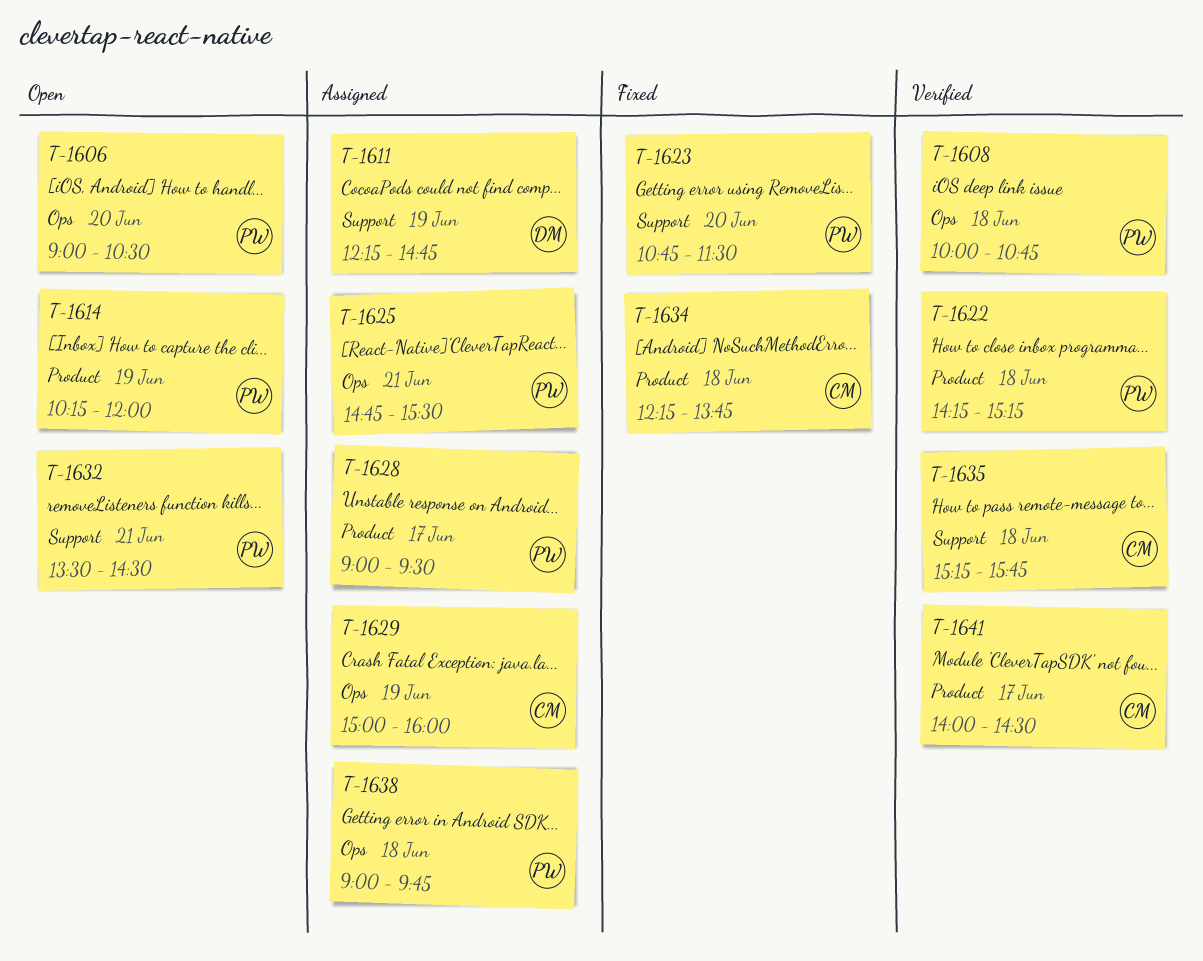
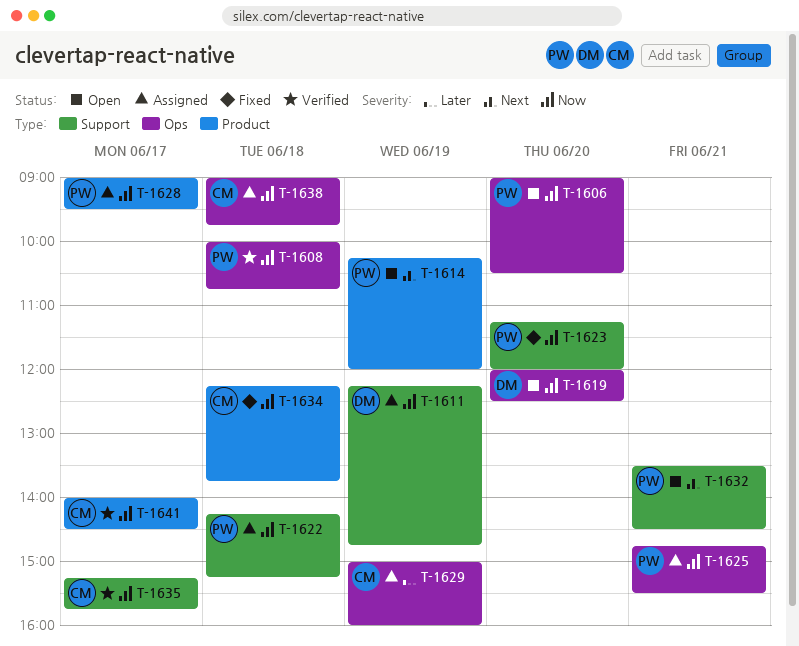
T-1619: none -> present
T-1622, status: Verified -> Assigned
T-1622, label: Product -> Support
T-1623, begins: 10:45 -> 11:15
T-1623, ends: 11:30 -> 12:00
T-1635, day: Jun 18 -> Jun 17
T-1638, owner: PW -> CM

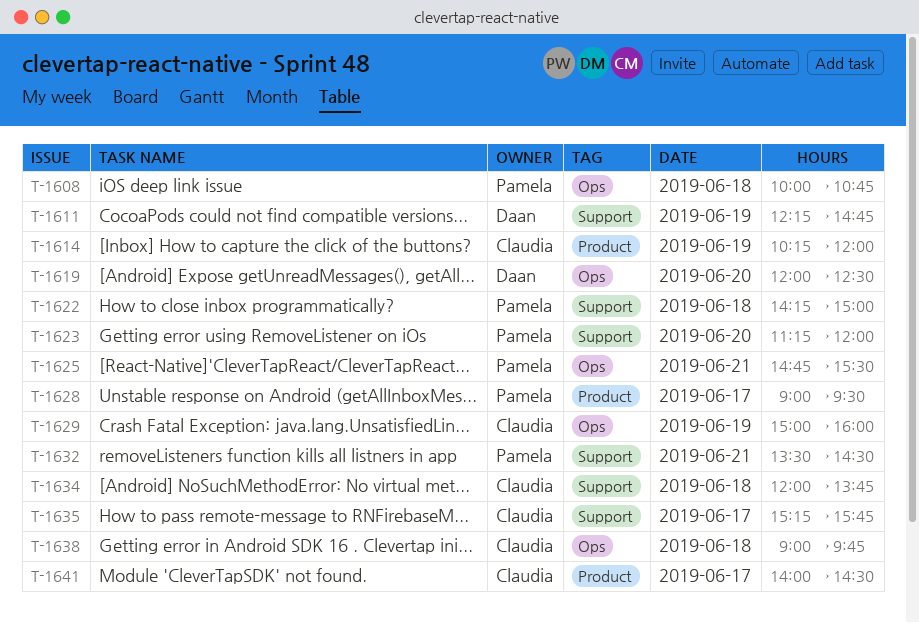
T-1606: present -> none
T-1614, owner: Pamela -> Claudia
T-1622, ends: 15:15 -> 15:00
T-1634, label: Product -> Support
T-1634, begins: 12:15 -> 12:00

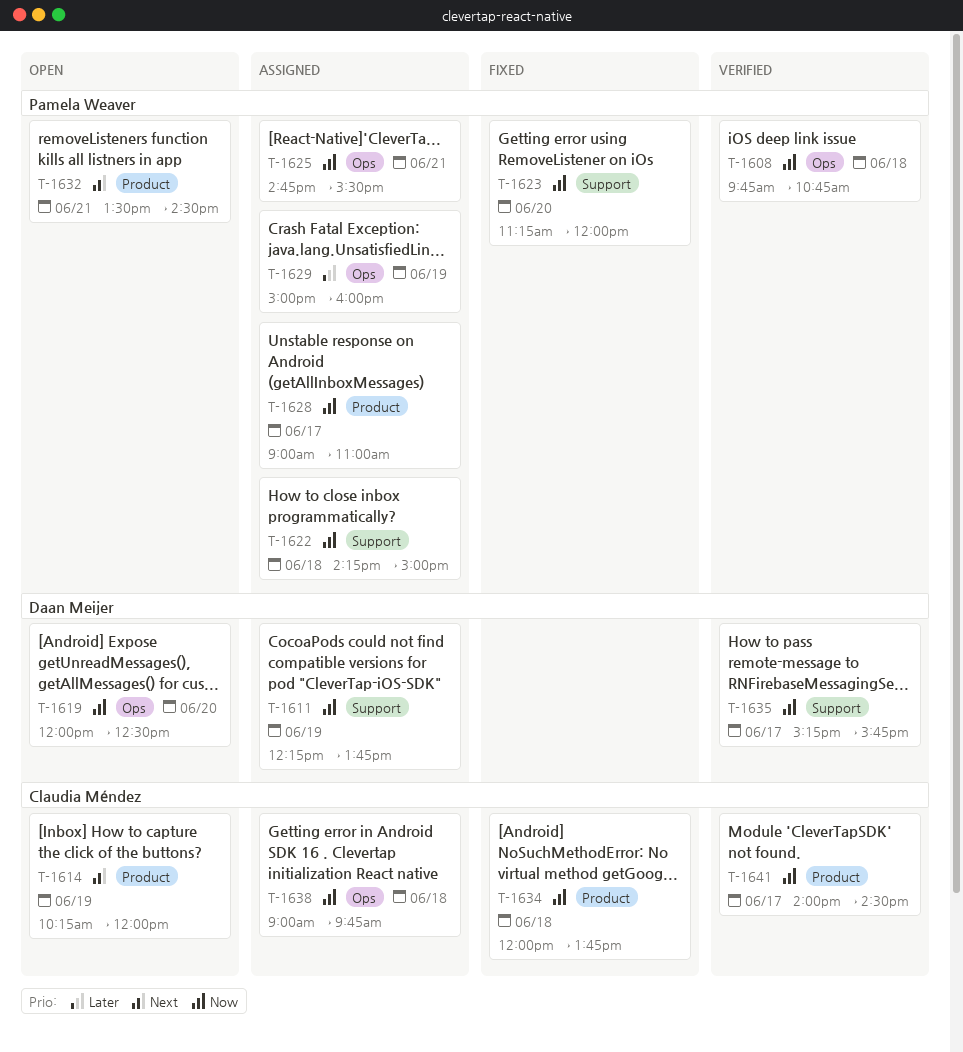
T-1608, begins: 10:00 -> 09:45
T-1611, ends: 14:45 -> 13:45
T-1628, ends: 09:30 -> 11:00
T-1629, owner: Claudia Méndez -> Pamela Weaver
T-1632, label: Support -> Product
T-1634, label: Support -> Product
T-1635, owner: Claudia Méndez -> Daan Meijer

